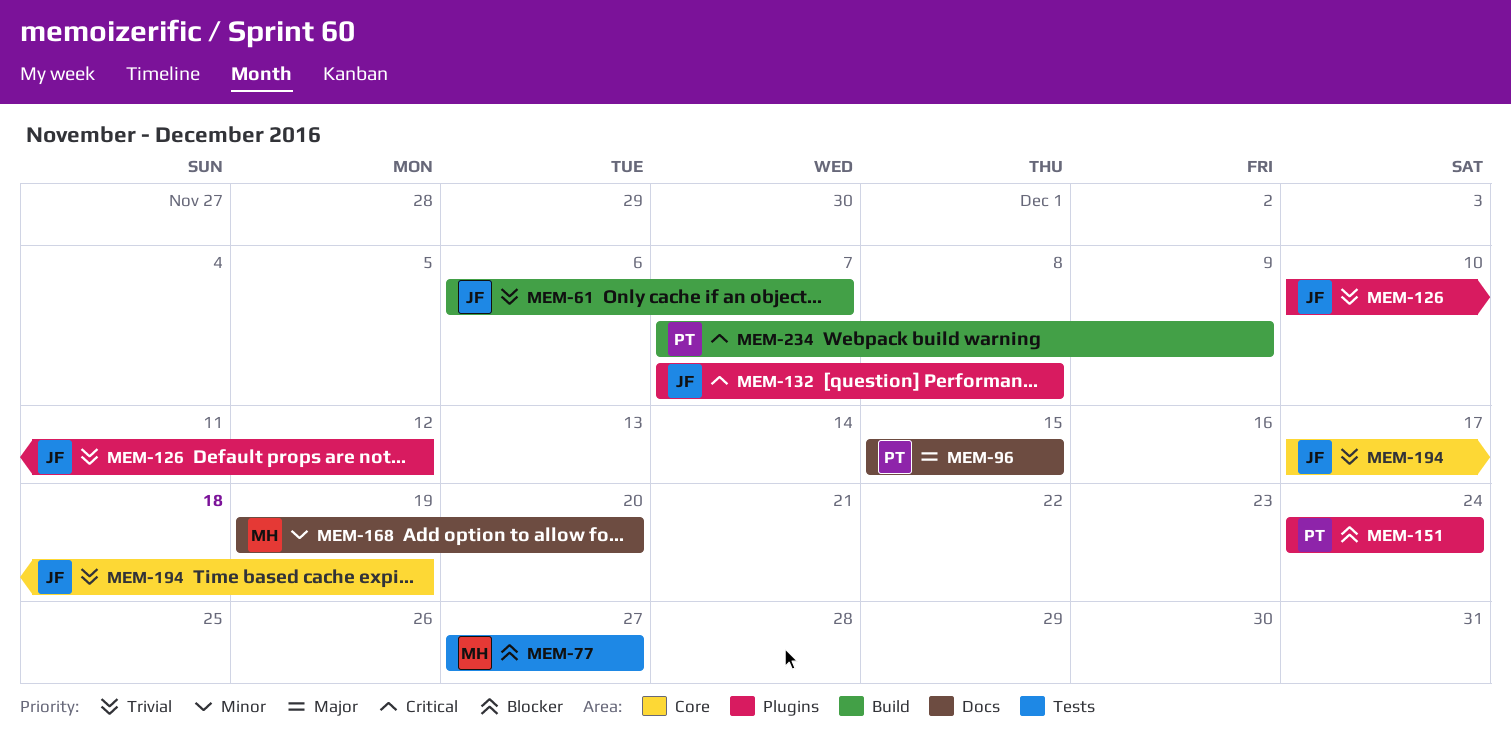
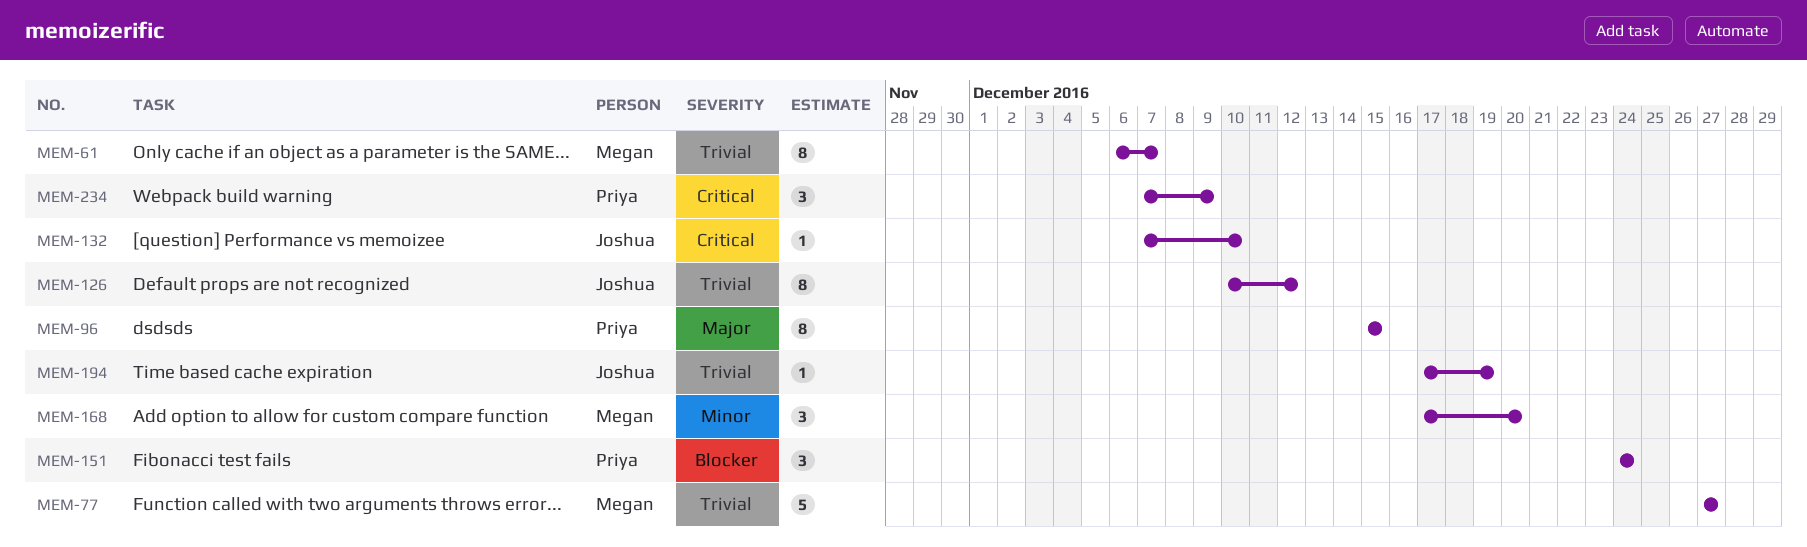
MEM-61, owner: Joshua -> Megan
MEM-77, priority: Blocker -> Trivial
MEM-132, due: Dec 8 -> Dec 10
MEM-168, start: Dec 19 -> Dec 17

